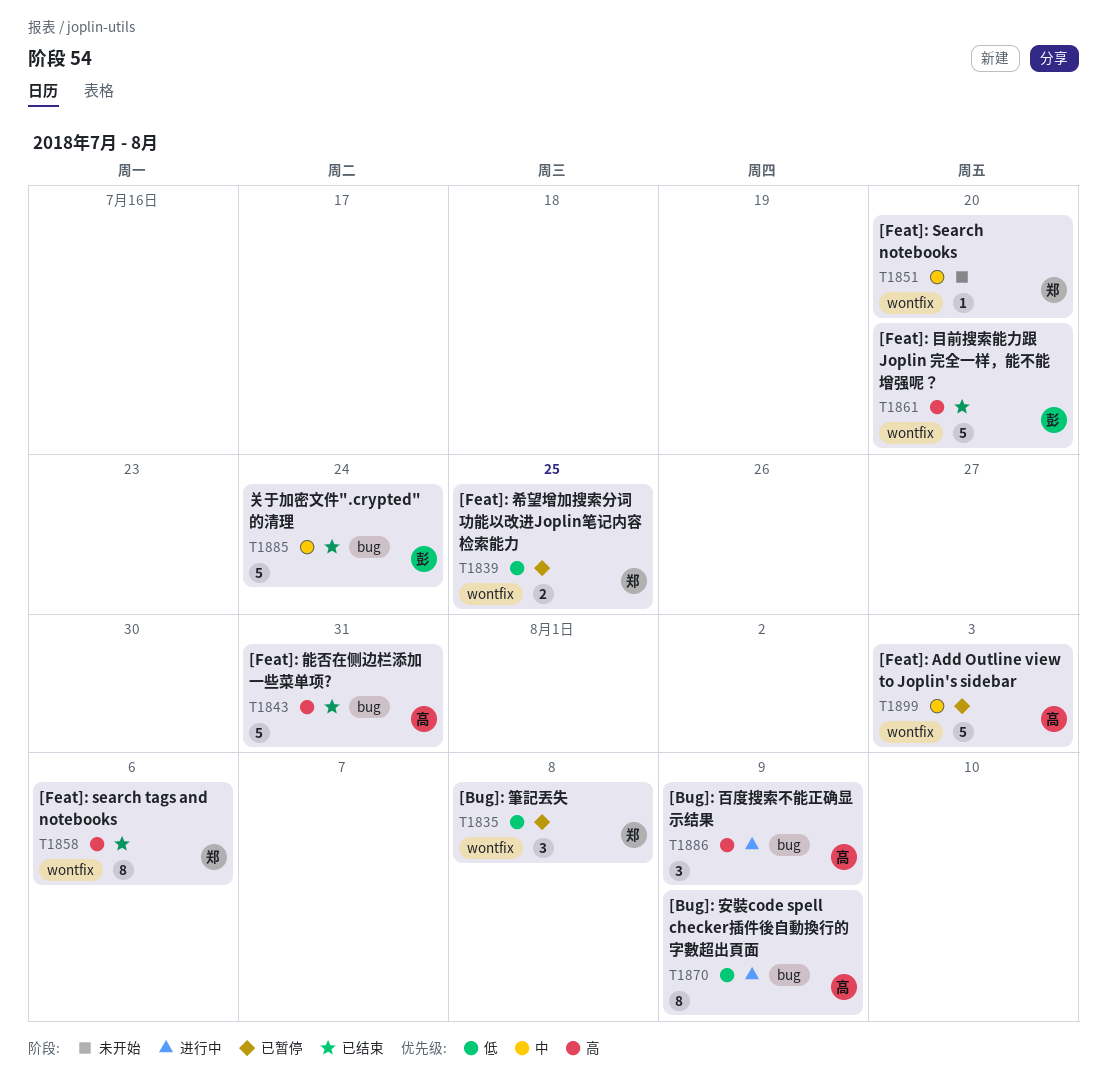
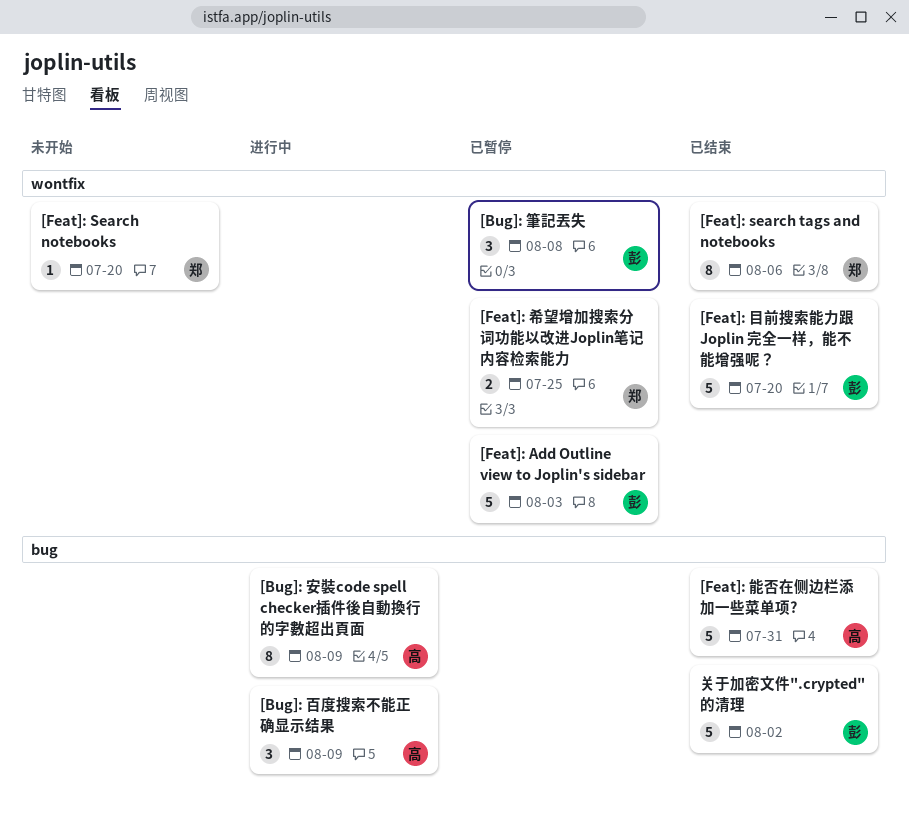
[Bug]: 筆記丟失, owner: 郑 -> 彭
[Feat]: Add Outline view to Joplin's sidebar, owner: 高 -> 彭
关于加密文件".crypted"的清理, due: Jul 24 -> Aug 2

